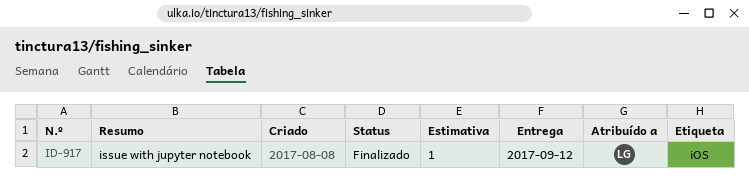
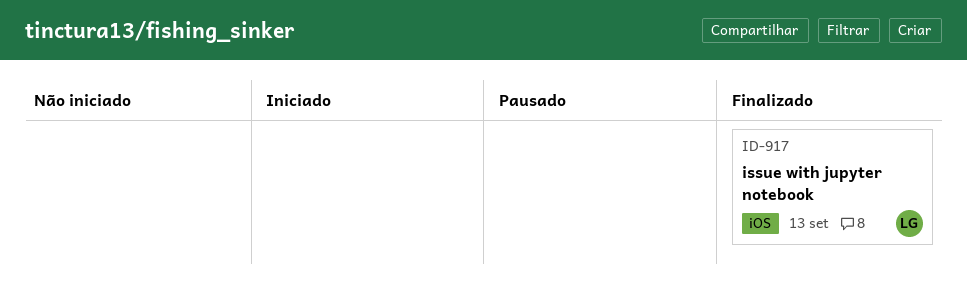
ID-917, due: Sep 12 -> Sep 13

